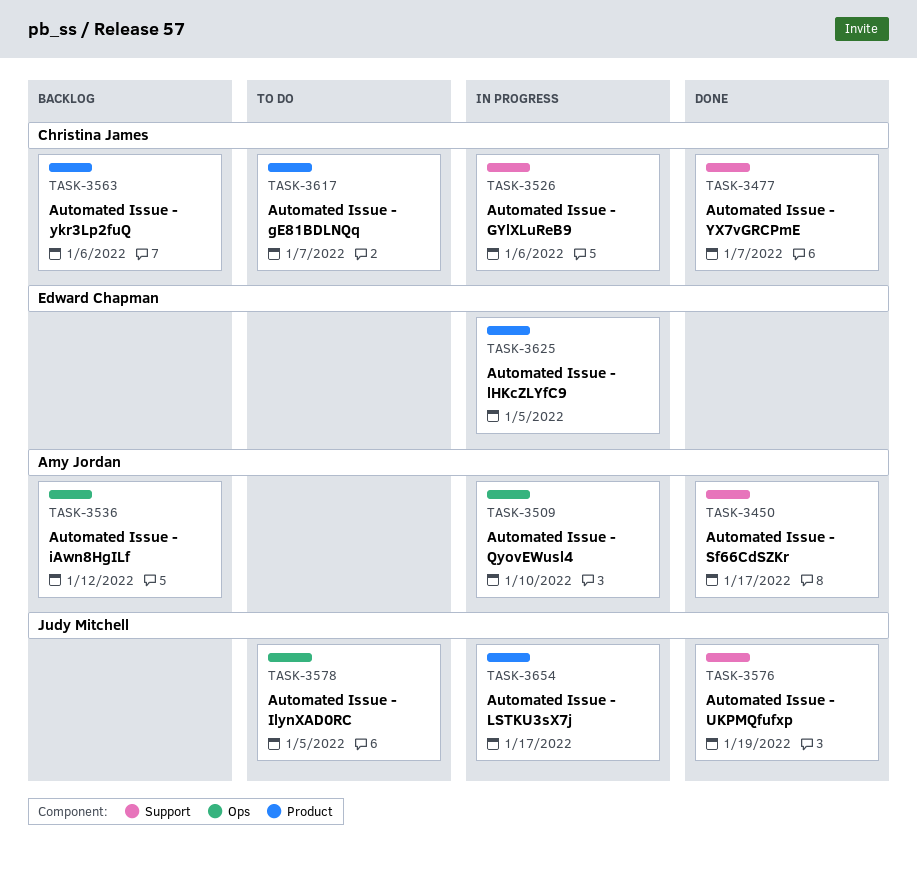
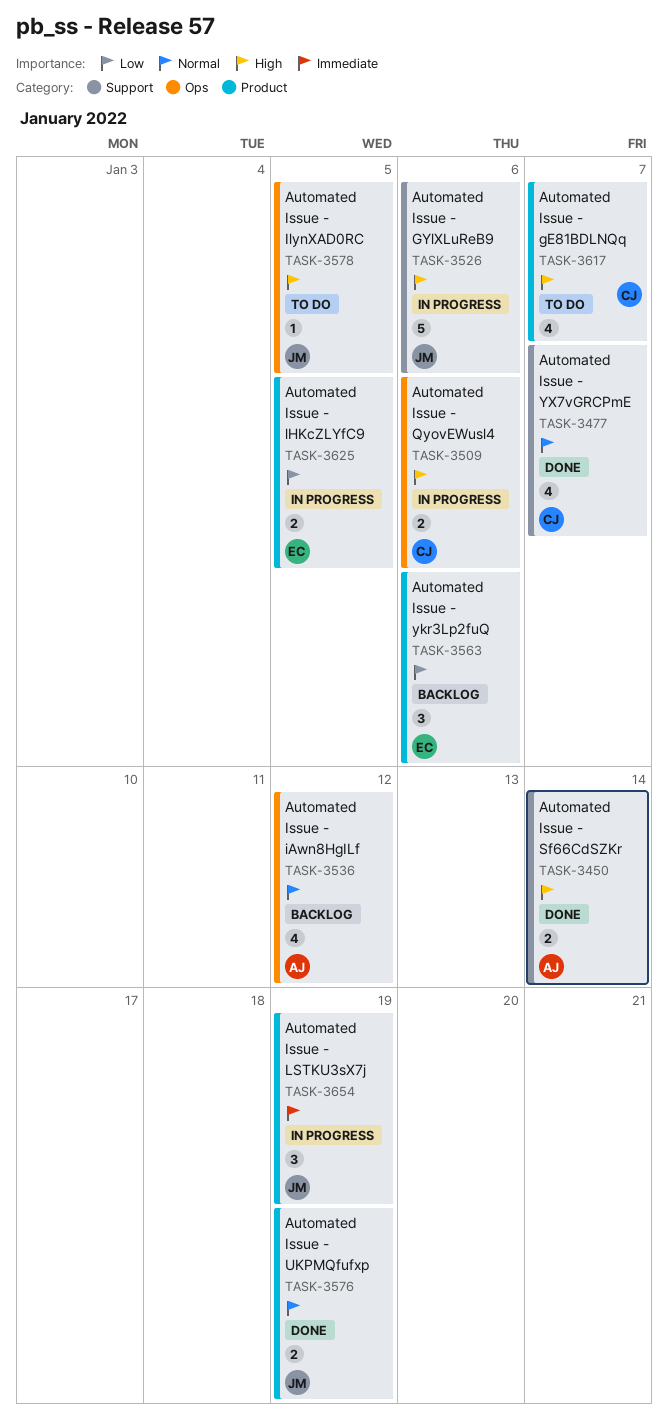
TASK-3450, due: Jan 17 -> Jan 14
TASK-3509, owner: Amy Jordan -> Christina James
TASK-3509, due: Jan 10 -> Jan 6
TASK-3526, owner: Christina James -> Judy Mitchell
TASK-3563, owner: Christina James -> Edward Chapman
TASK-3576, label: Support -> Product
TASK-3654, due: Jan 17 -> Jan 19

